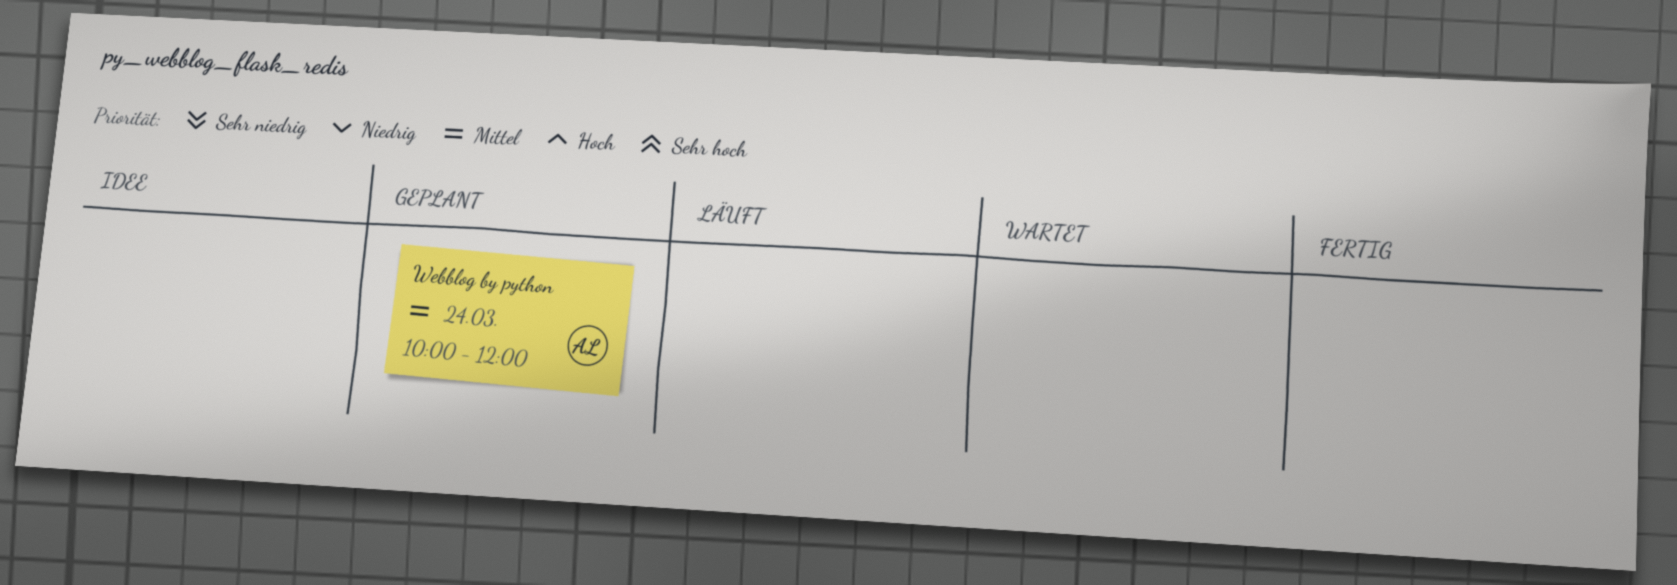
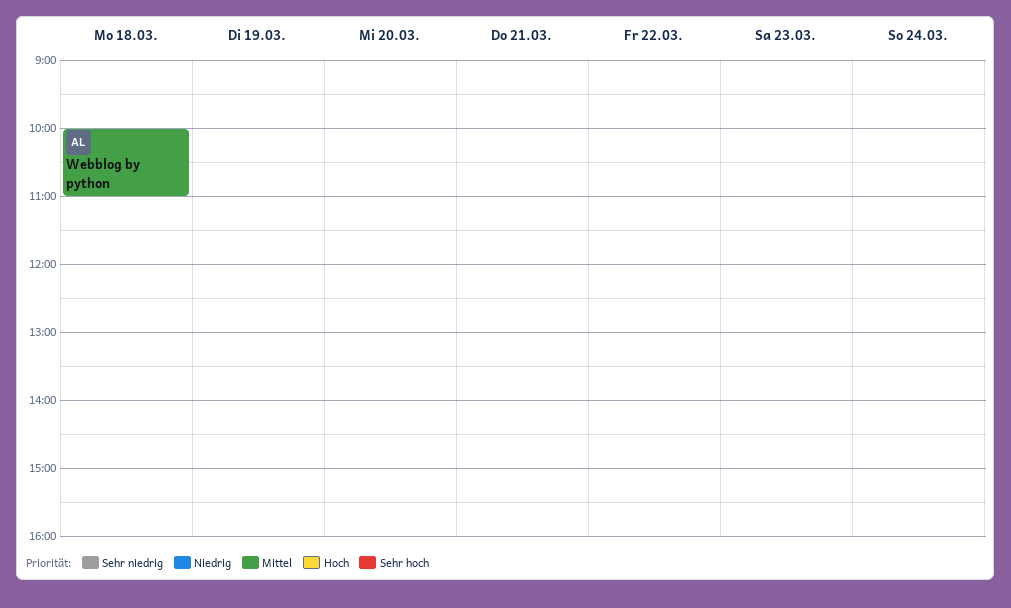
Webblog by python, day: Mar 24 -> Mar 18
Webblog by python, ends: 12:00 -> 11:00

